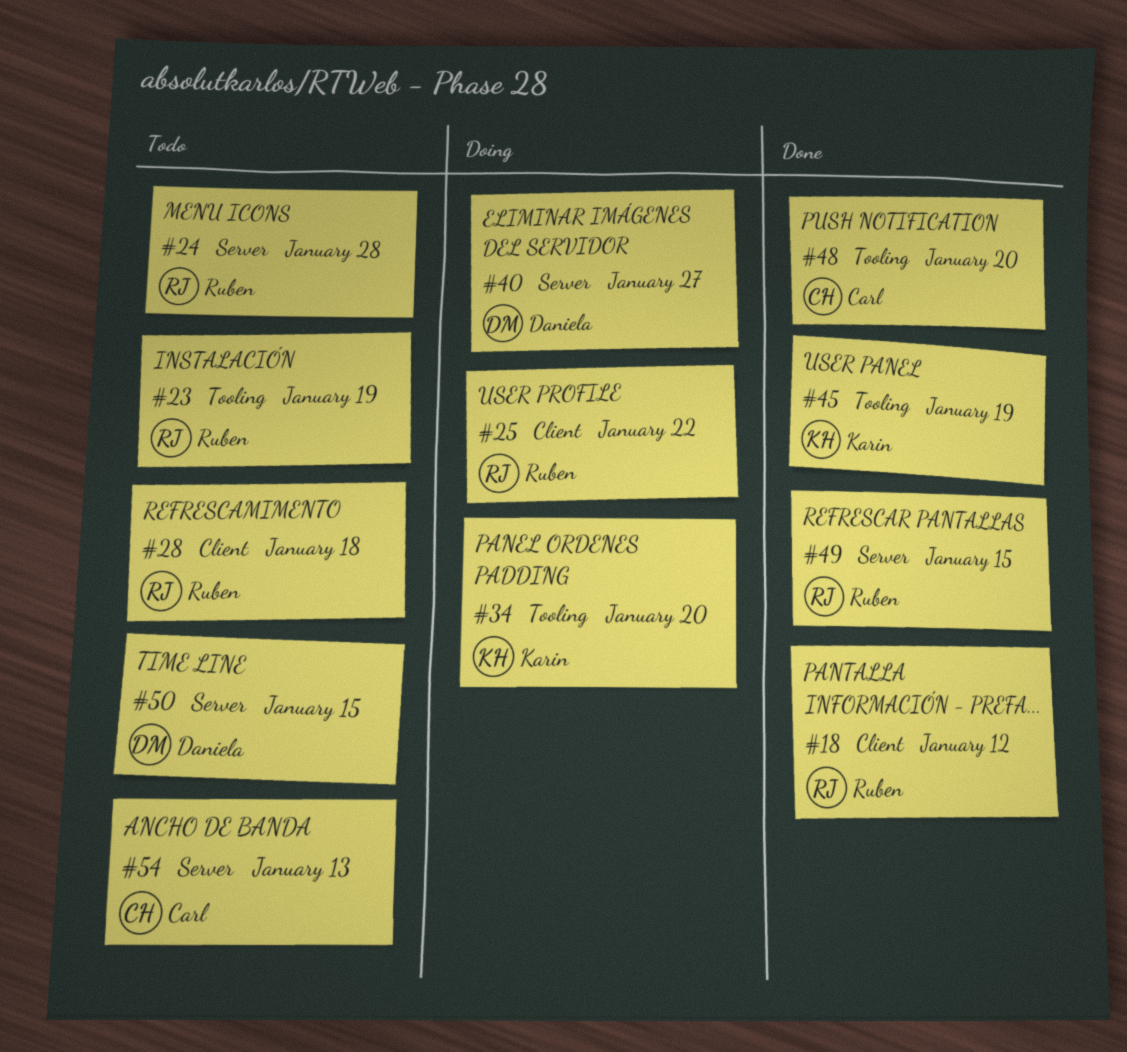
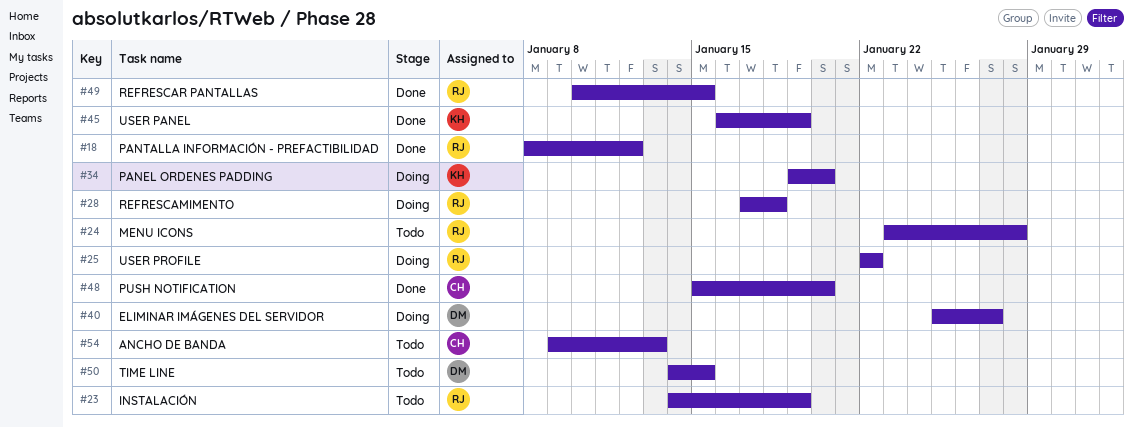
#28, status: Todo -> Doing

